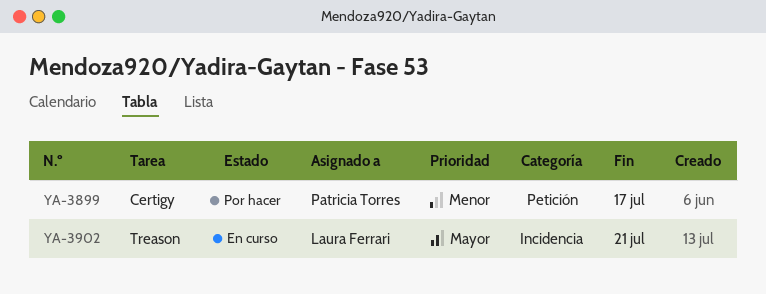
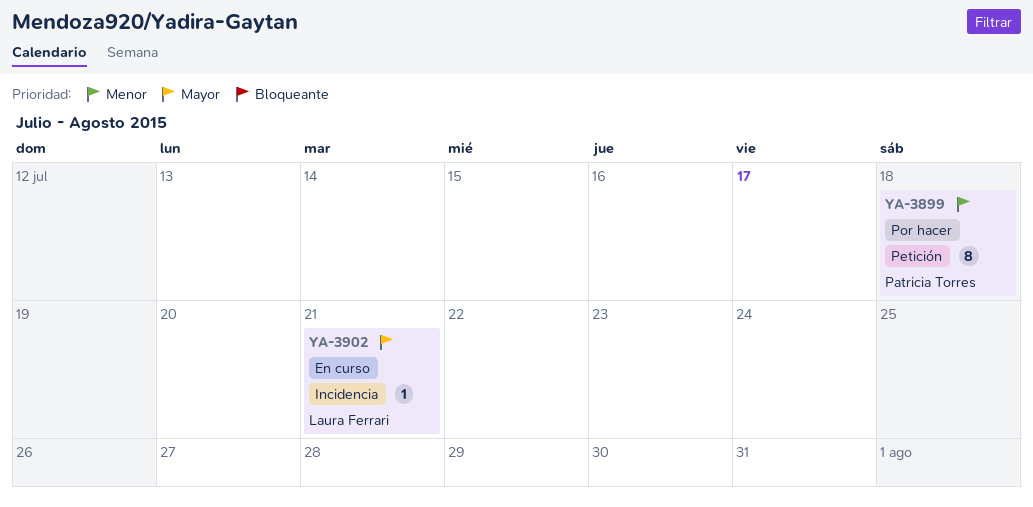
YA-3899, due: Jul 17 -> Jul 18

